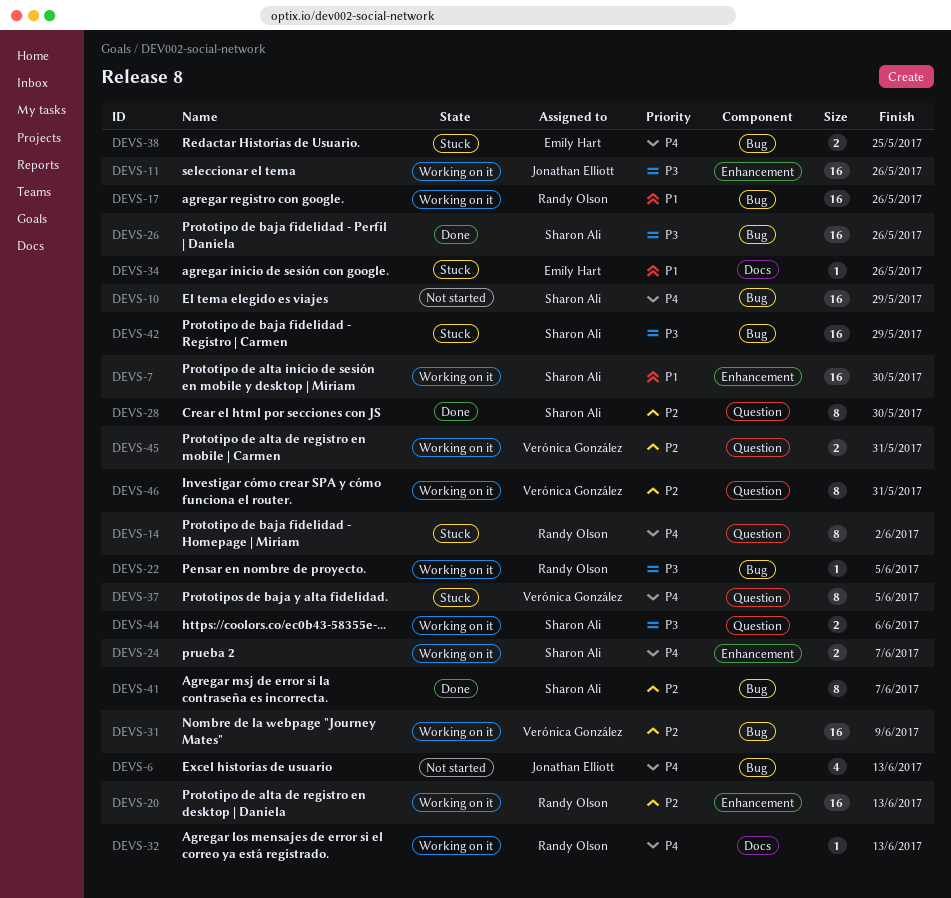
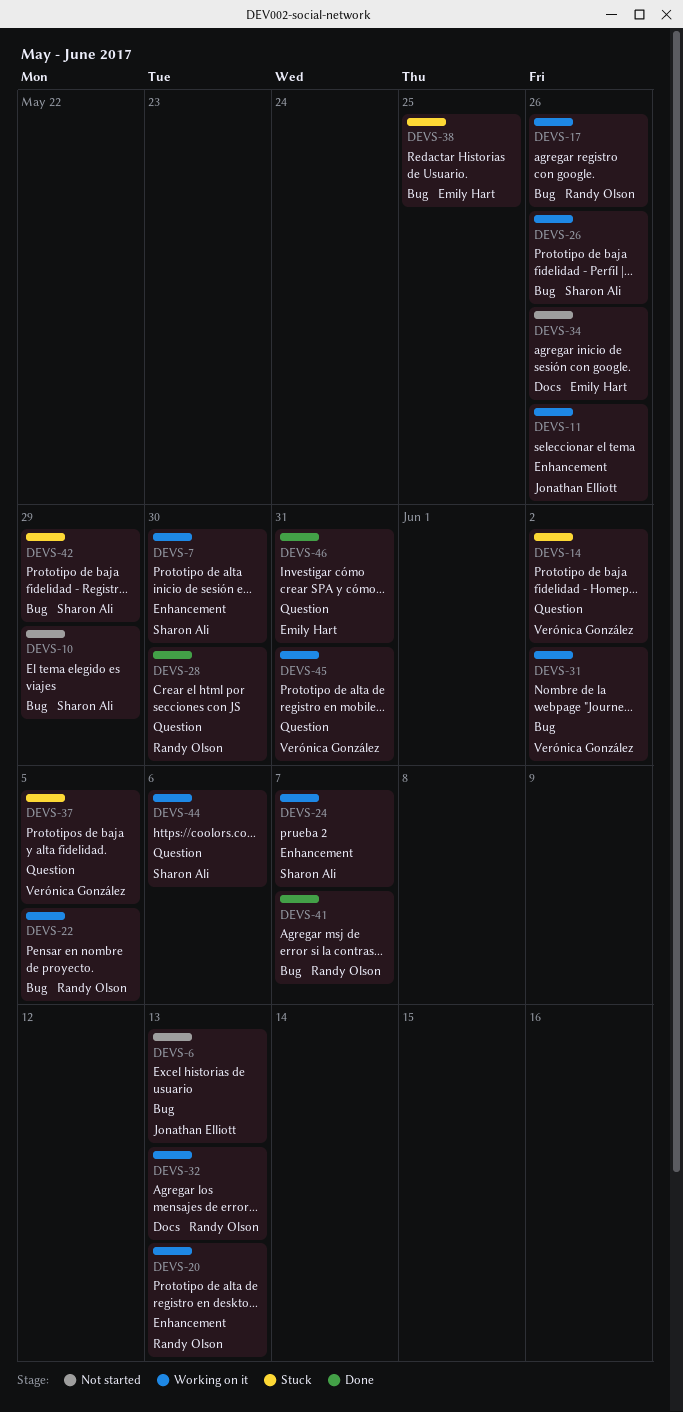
DEVS-14, owner: Randy Olson -> Verónica González
DEVS-26, status: Done -> Working on it
DEVS-28, owner: Sharon Ali -> Randy Olson
DEVS-31, due: Jun 9 -> Jun 2
DEVS-34, status: Stuck -> Not started
DEVS-41, owner: Sharon Ali -> Randy Olson
DEVS-46, status: Working on it -> Done
DEVS-46, owner: Verónica González -> Emily Hart

